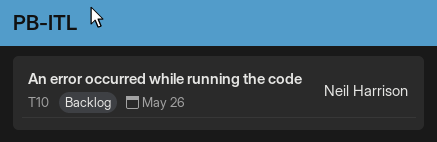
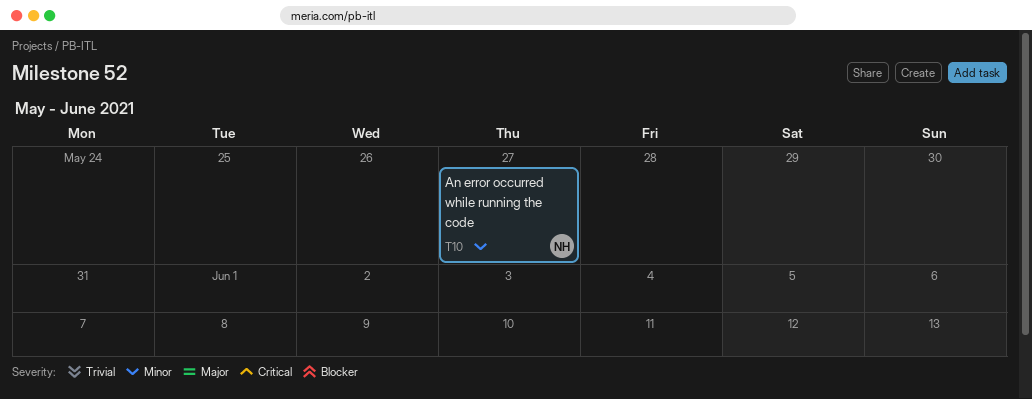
T10, due: May 26 -> May 27

